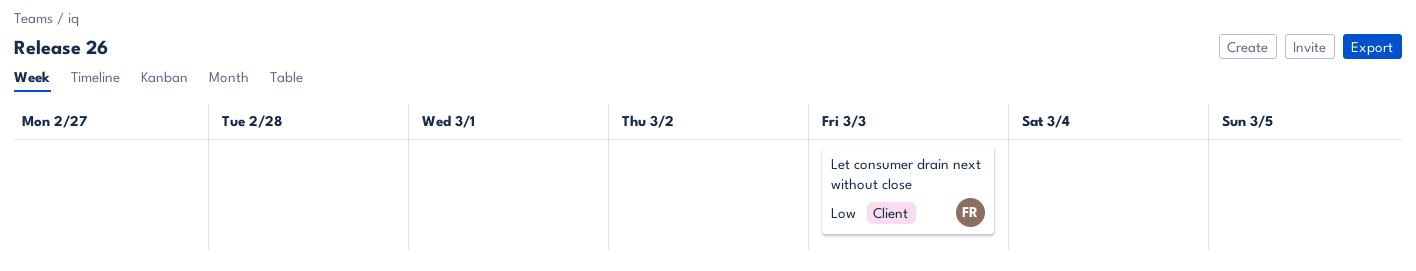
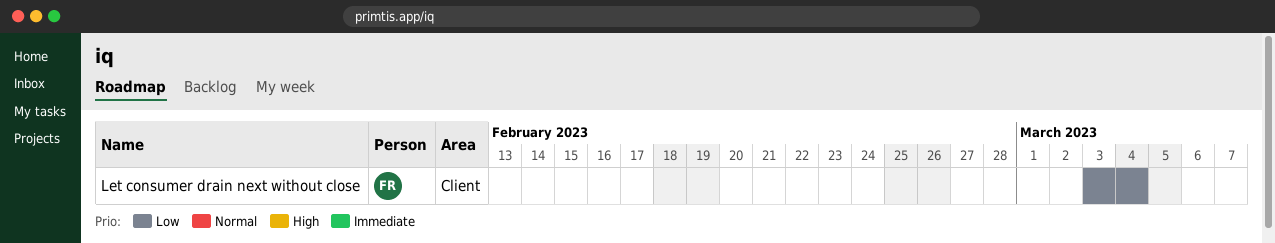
Let consumer drain next without close, due: Mar 3 -> Mar 4

